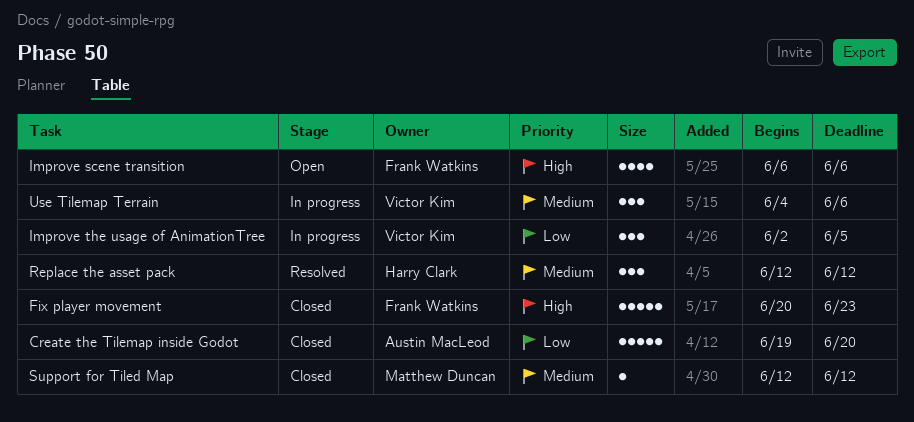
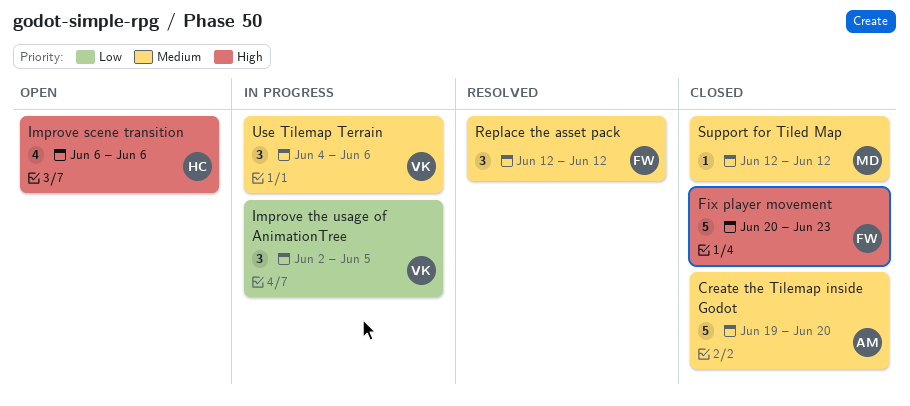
Create the Tilemap inside Godot, priority: Low -> Medium
Improve scene transition, owner: Frank Watkins -> Harry Clark
Replace the asset pack, owner: Harry Clark -> Frank Watkins

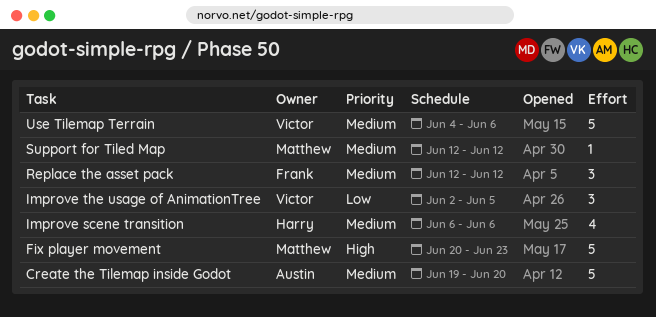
Fix player movement, owner: Frank -> Matthew
Improve scene transition, priority: High -> Medium
Use Tilemap Terrain, estimate: 3 -> 5

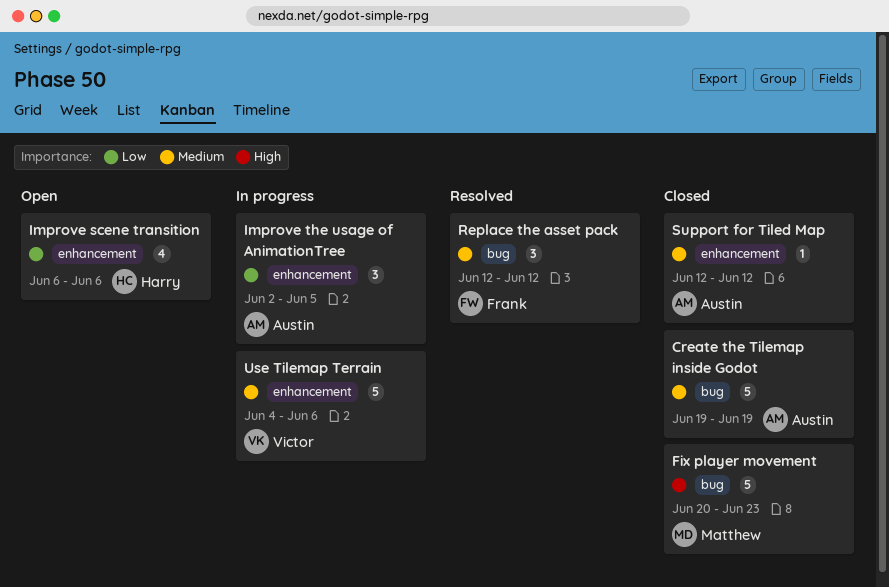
Create the Tilemap inside Godot, due: Jun 20 -> Jun 19
Improve scene transition, priority: Medium -> Low
Improve the usage of AnimationTree, owner: Victor -> Austin
Support for Tiled Map, owner: Matthew -> Austin

